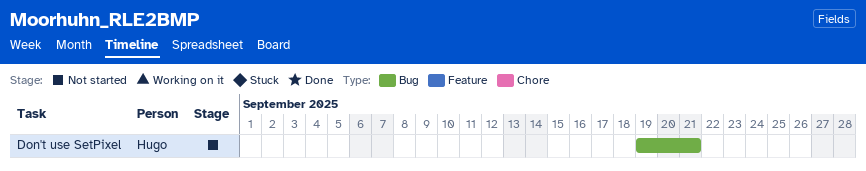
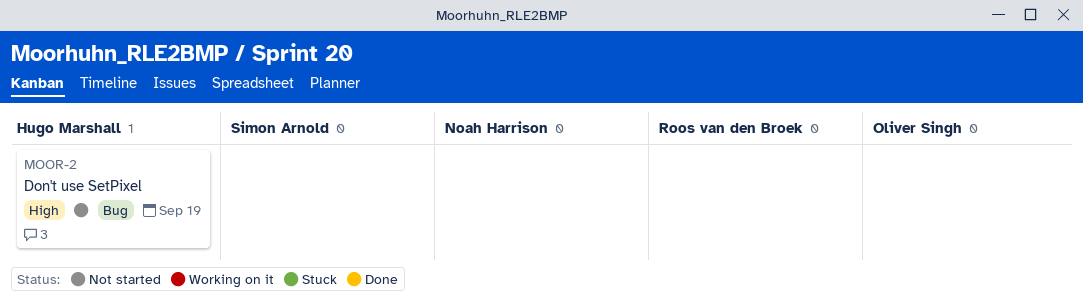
Don't use SetPixel, due: Sep 21 -> Sep 19

